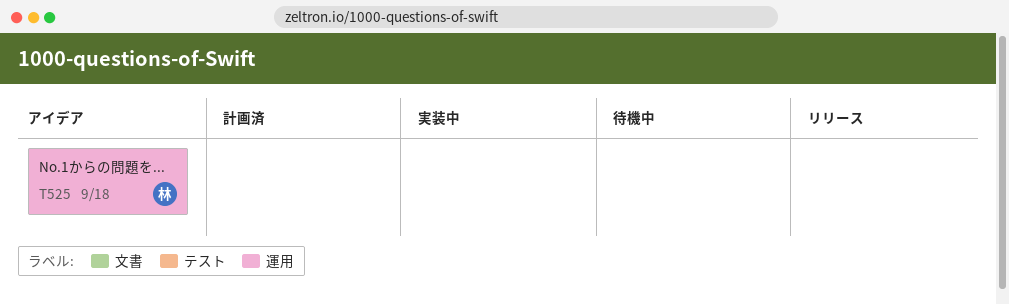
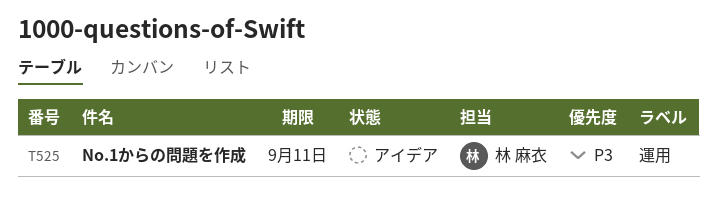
T525, due: Sep 18 -> Sep 11

